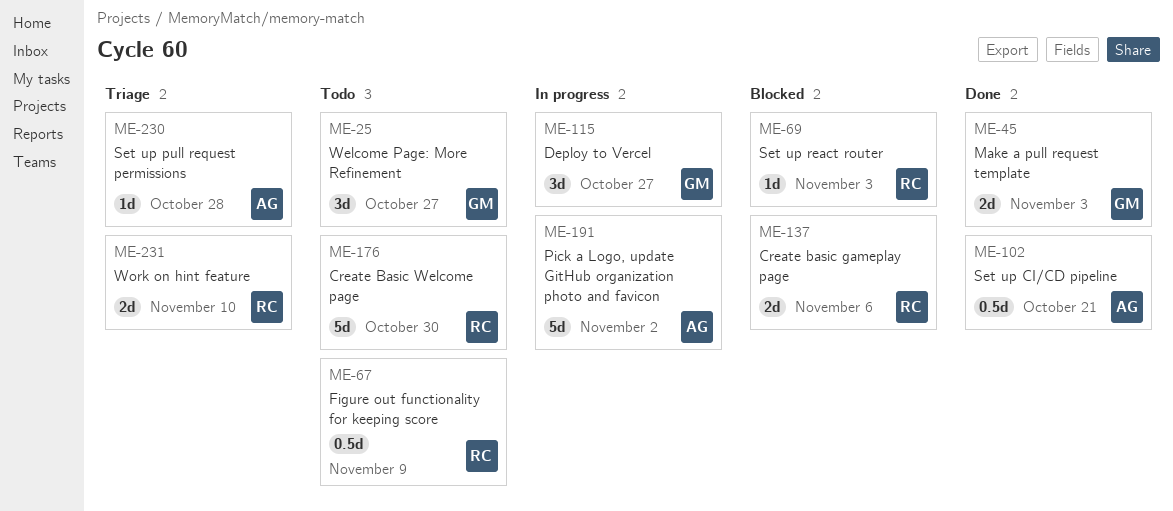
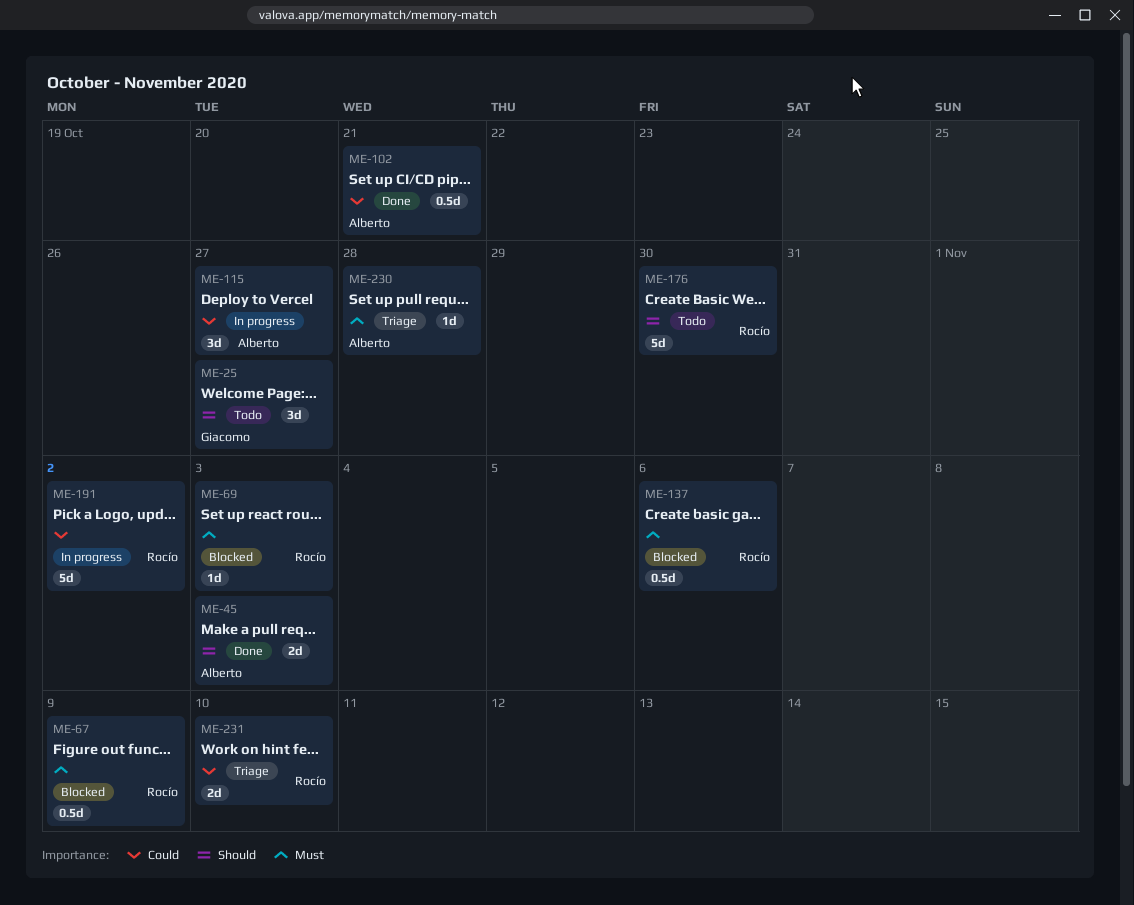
ME-45, owner: Giacomo -> Alberto
ME-67, status: Todo -> Blocked
ME-115, owner: Giacomo -> Alberto
ME-137, estimate: 2d -> 0.5d
ME-191, owner: Alberto -> Rocío

